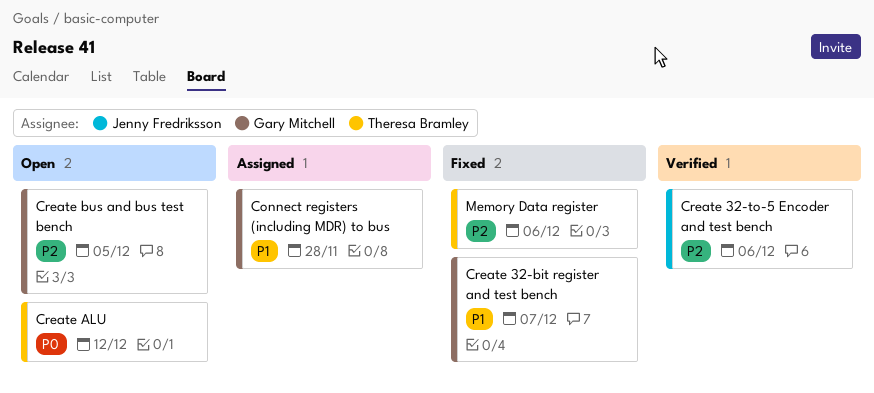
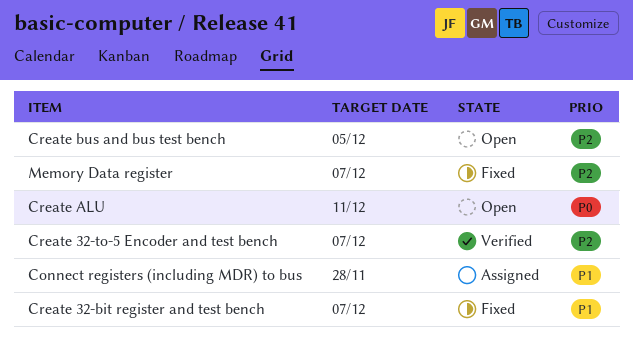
Create 32-to-5 Encoder and test bench, due: Dec 6 -> Dec 7
Create ALU, due: Dec 12 -> Dec 11
Memory Data register, due: Dec 6 -> Dec 7

